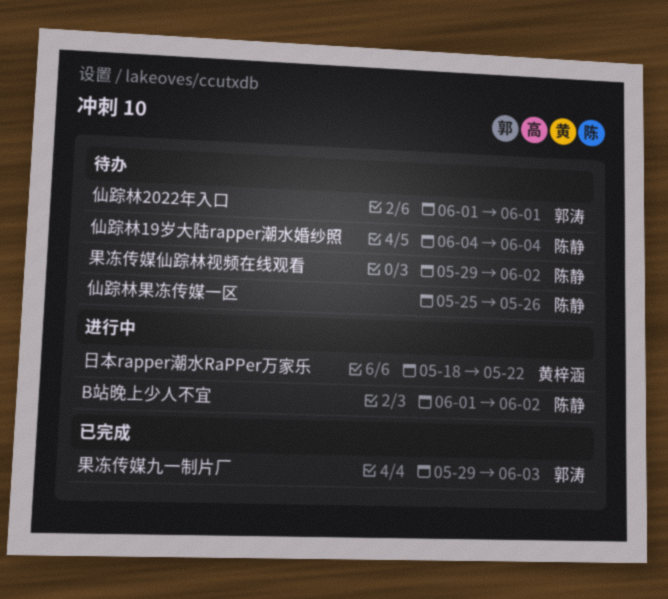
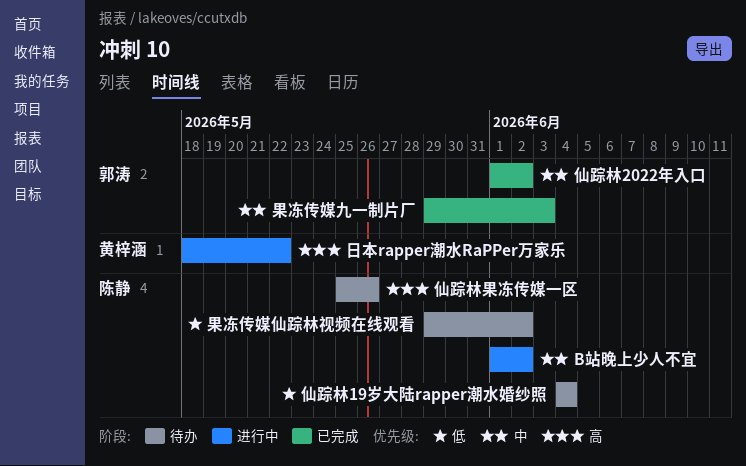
仙踪林2022年入口, status: 待办 -> 已完成
仙踪林2022年入口, due: Jun 1 -> Jun 2

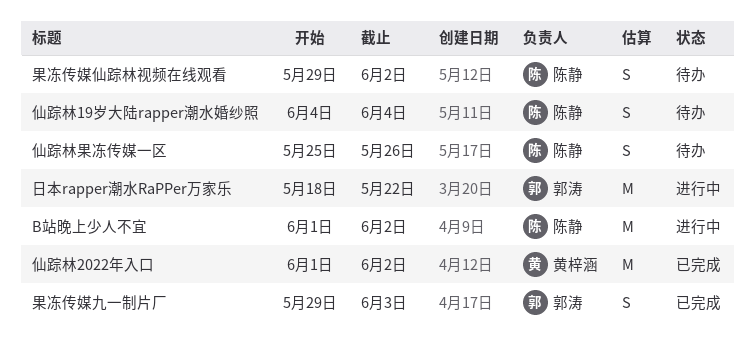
仙踪林2022年入口, owner: 郭涛 -> 黄梓涵
日本rapper潮水RaPPer万家乐, owner: 黄梓涵 -> 郭涛

